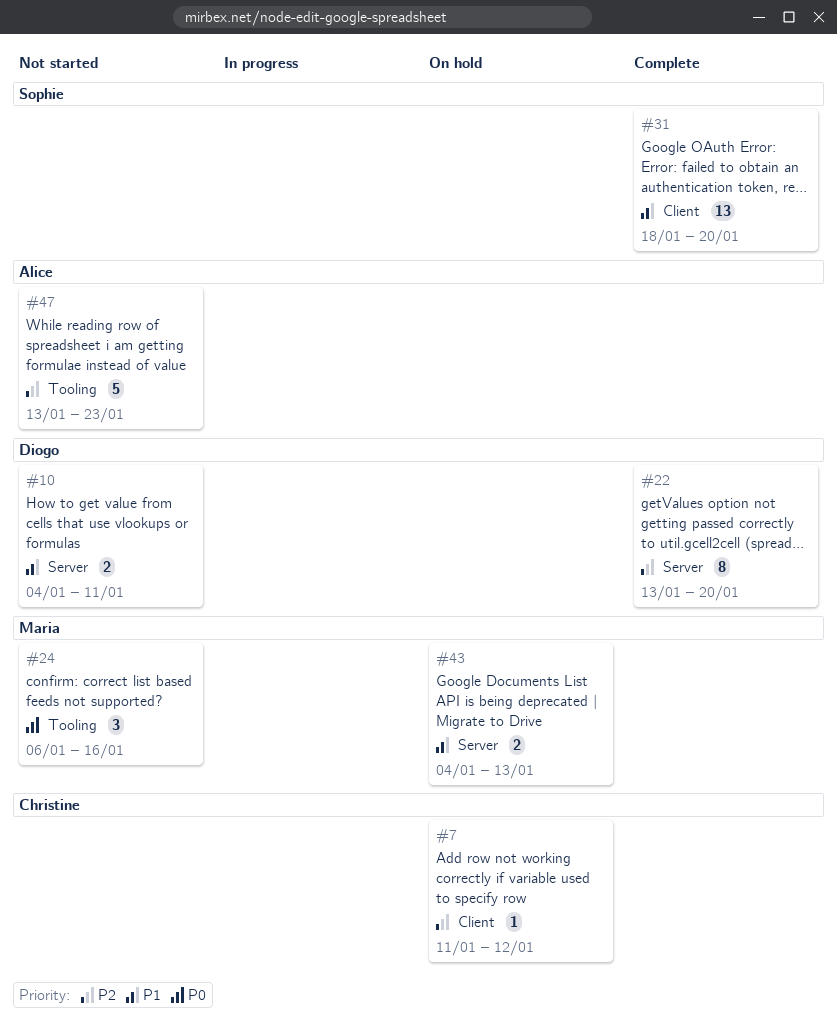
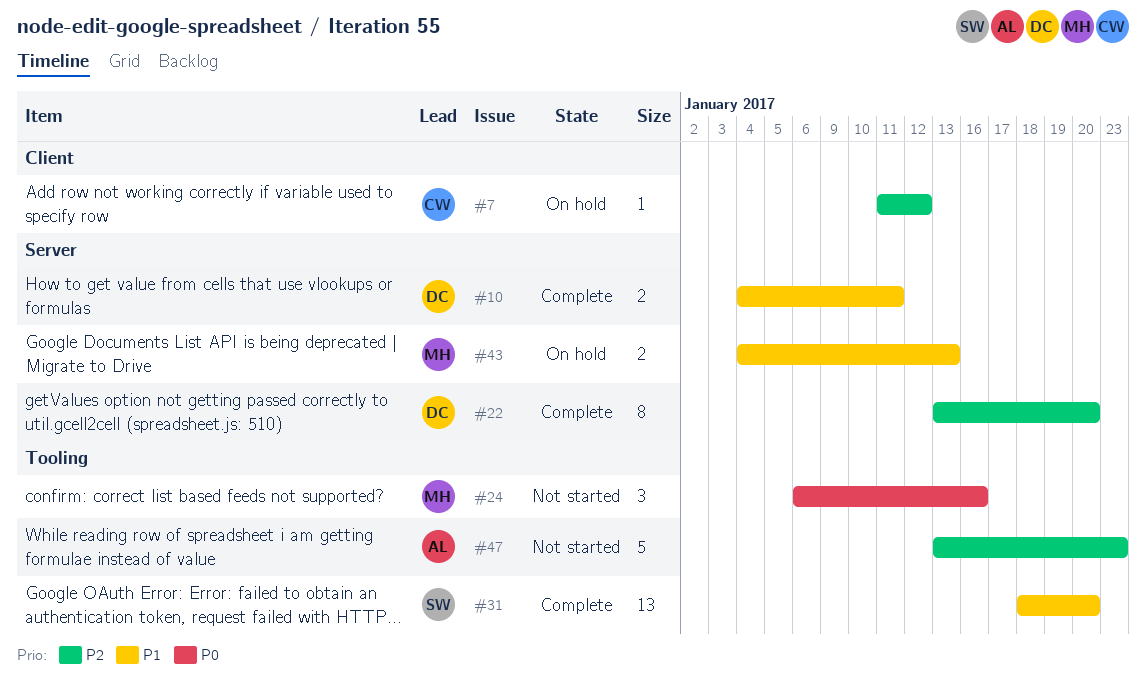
#10, status: Not started -> Complete
#31, label: Client -> Tooling

